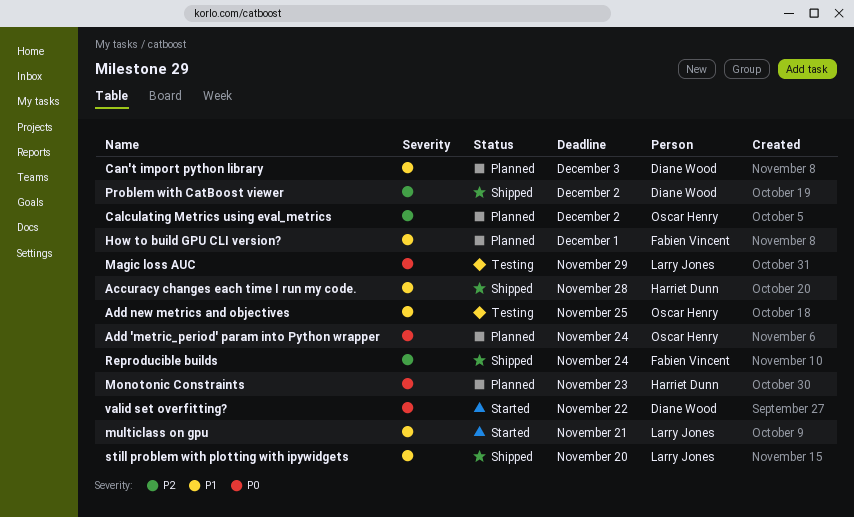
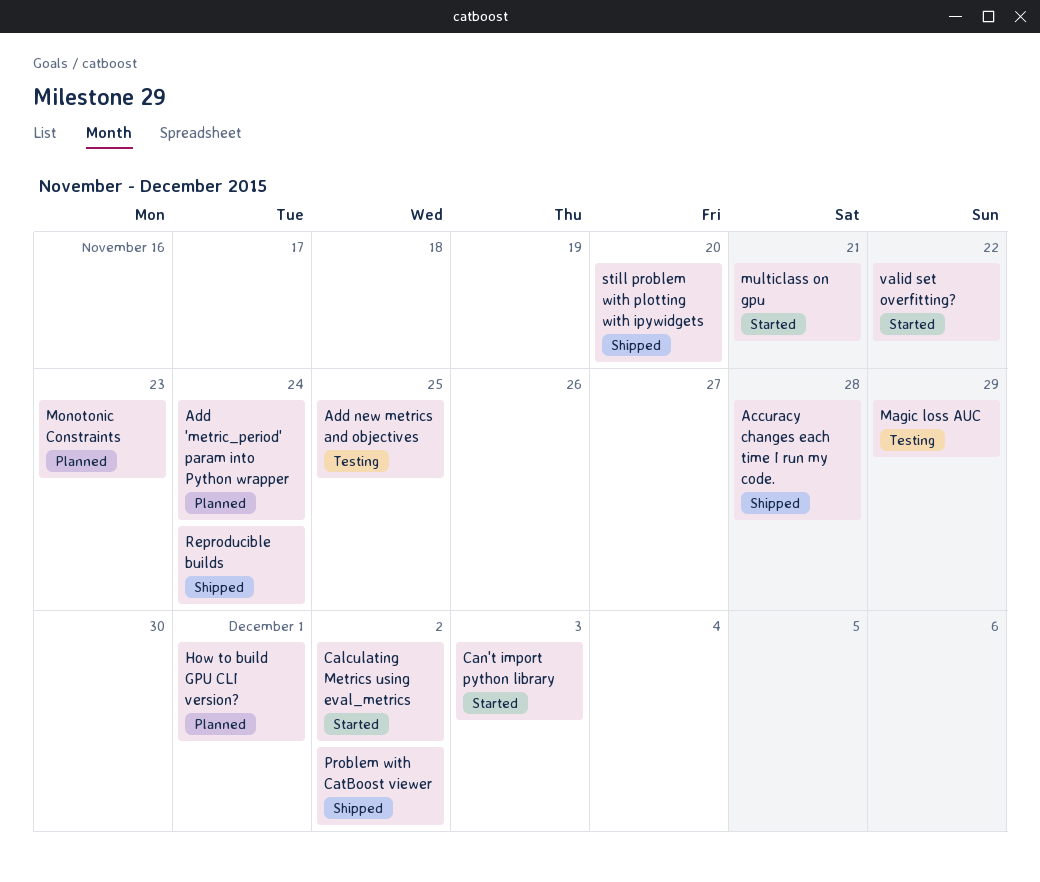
Calculating Metrics using eval_metrics, status: Planned -> Started
Can't import python library, status: Planned -> Started

